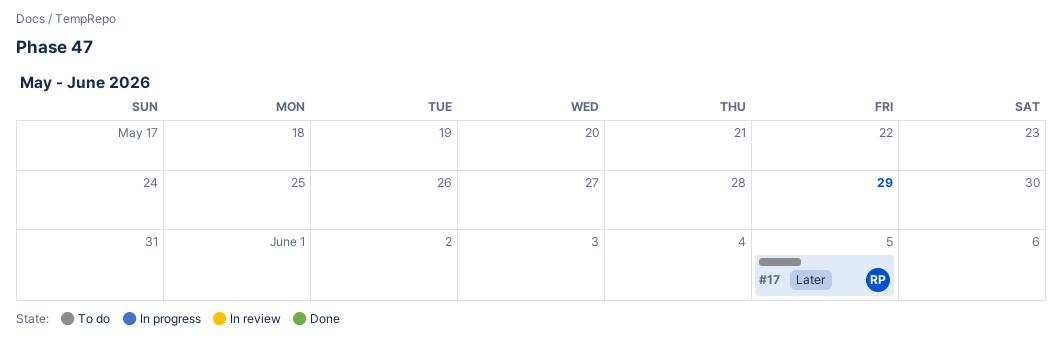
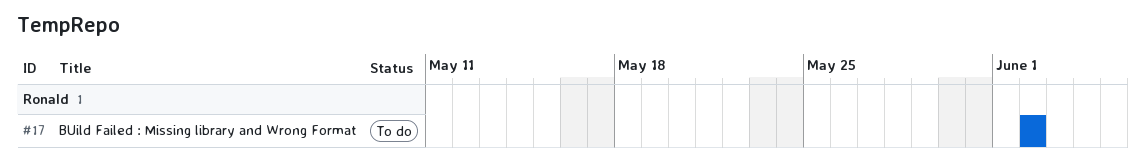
#17, due: Jun 5 -> Jun 2

